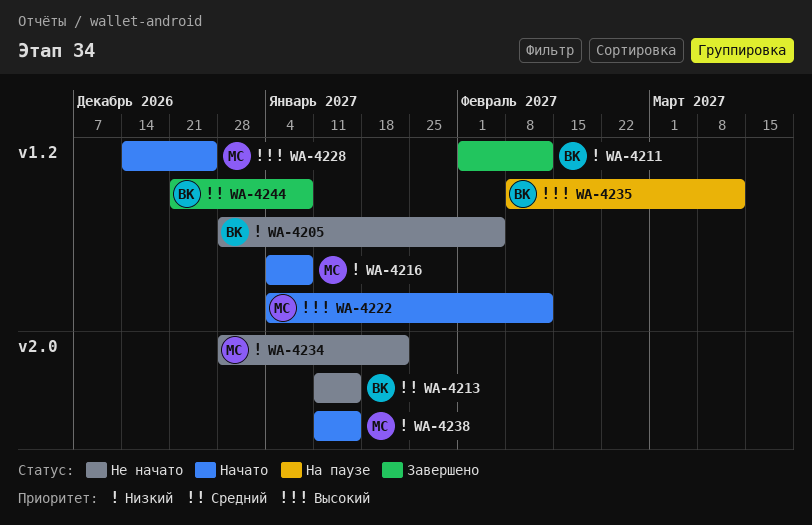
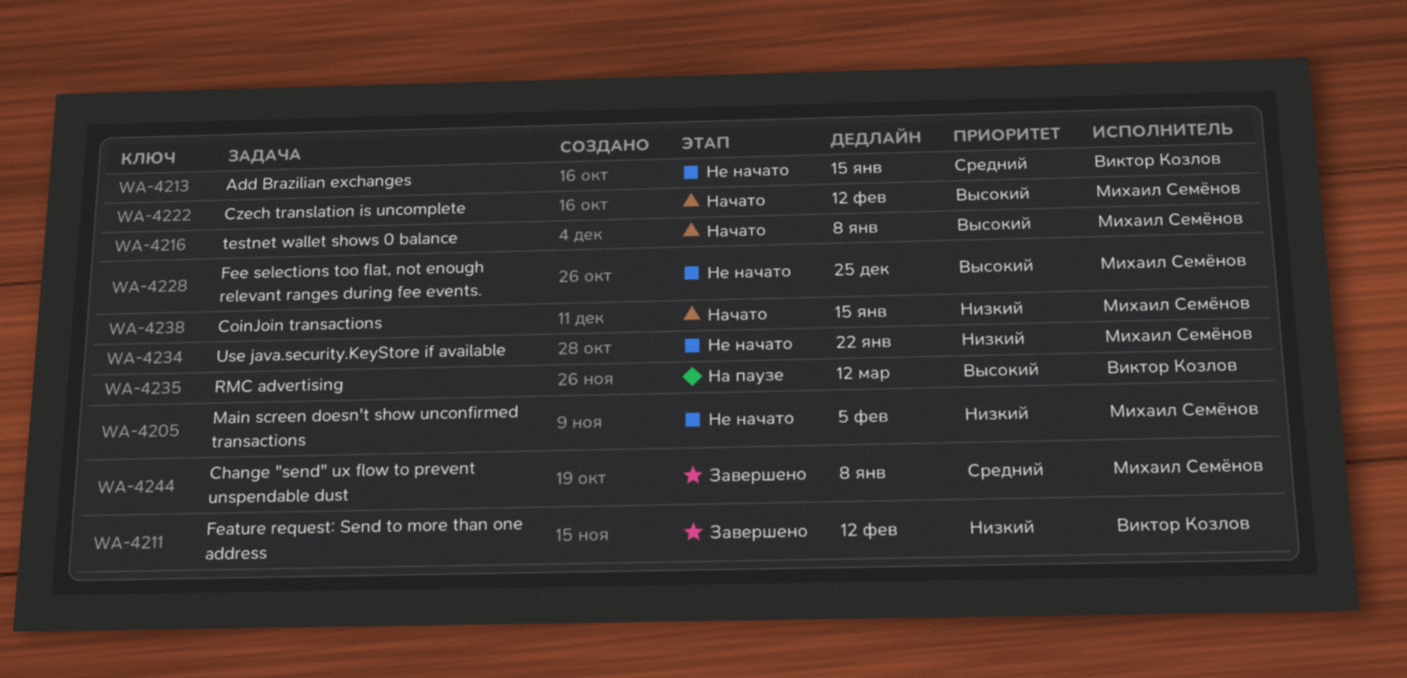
WA-4205, owner: Виктор Козлов -> Михаил Семёнов
WA-4216, priority: Низкий -> Высокий
WA-4228, status: Начато -> Не начато
WA-4244, owner: Виктор Козлов -> Михаил Семёнов

